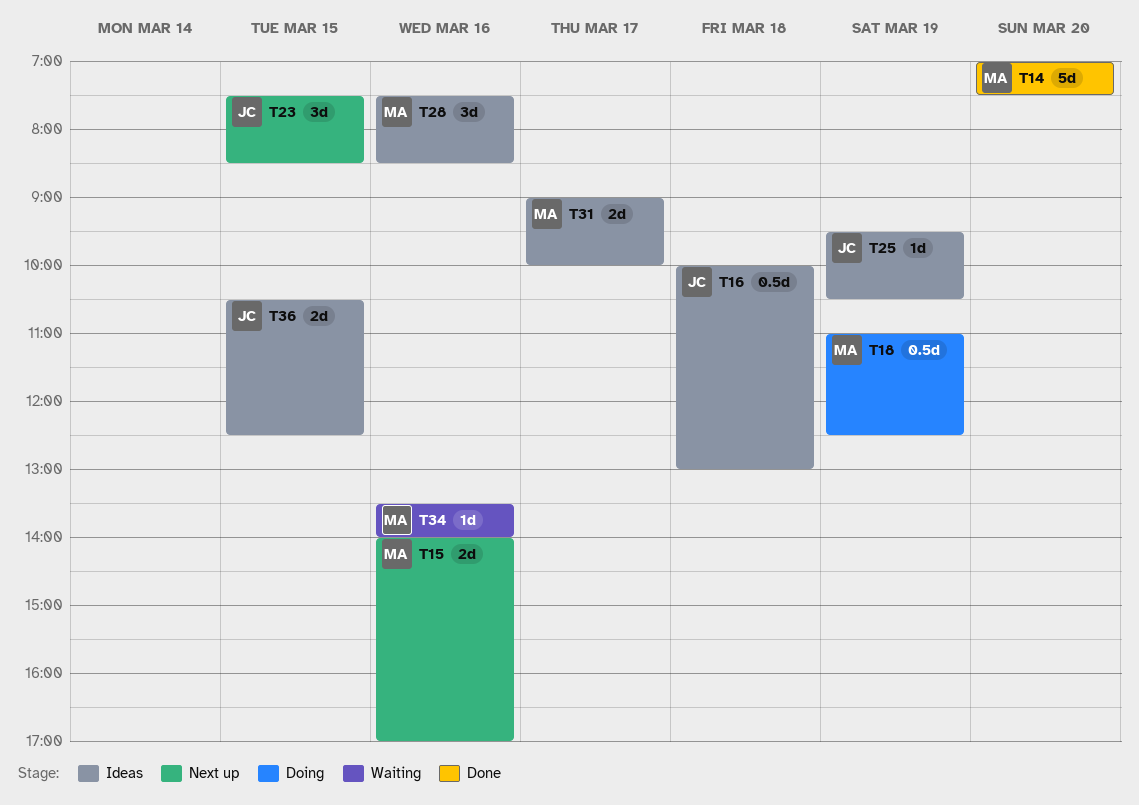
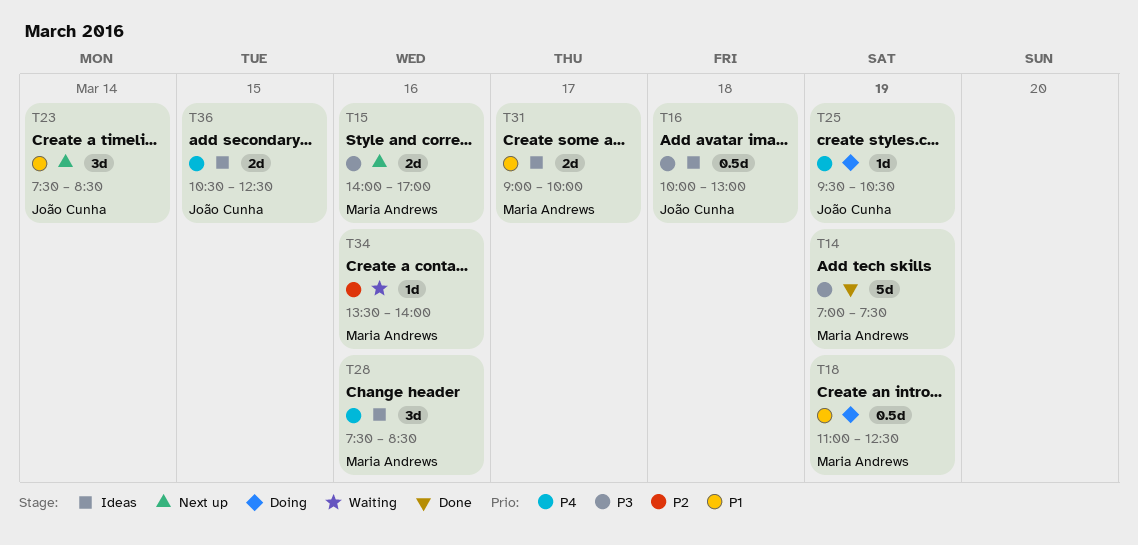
T14, day: Mar 20 -> Mar 19
T23, day: Mar 15 -> Mar 14
T25, status: Ideas -> Doing

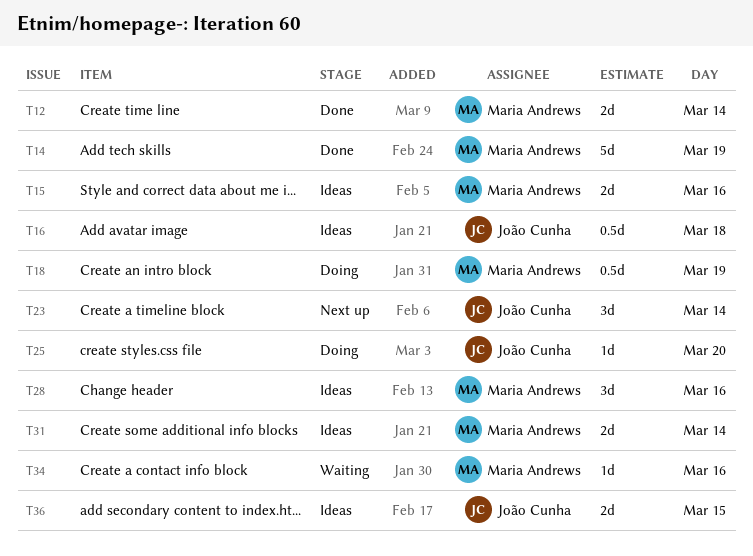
T12: none -> present
T15, status: Next up -> Ideas
T25, day: Mar 19 -> Mar 20
T31, day: Mar 17 -> Mar 14

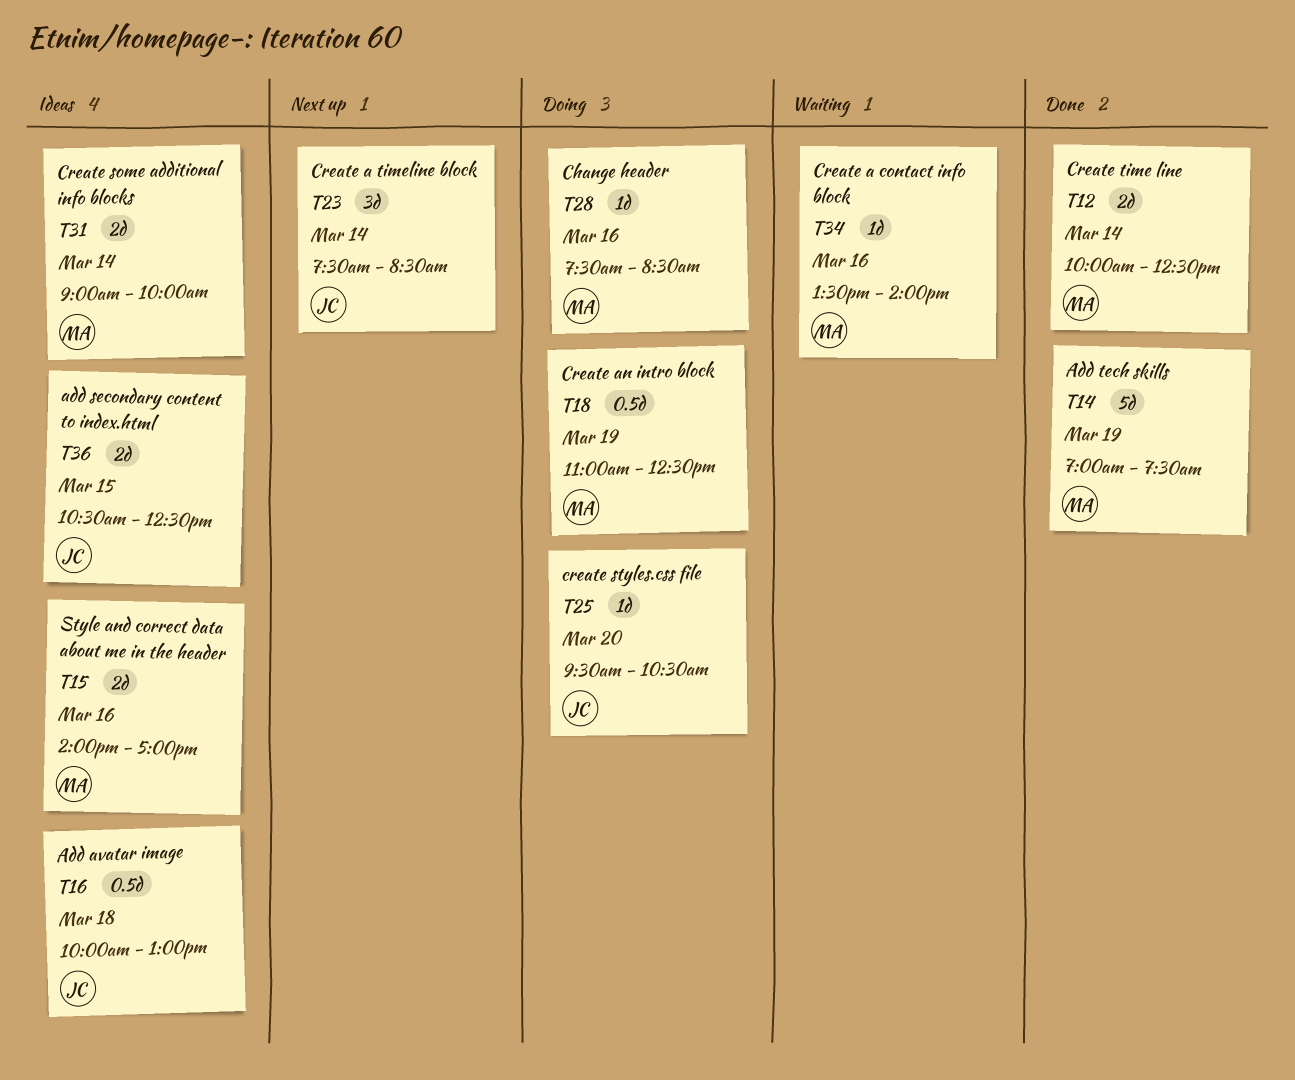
T28, status: Ideas -> Doing
T28, estimate: 3d -> 1d

